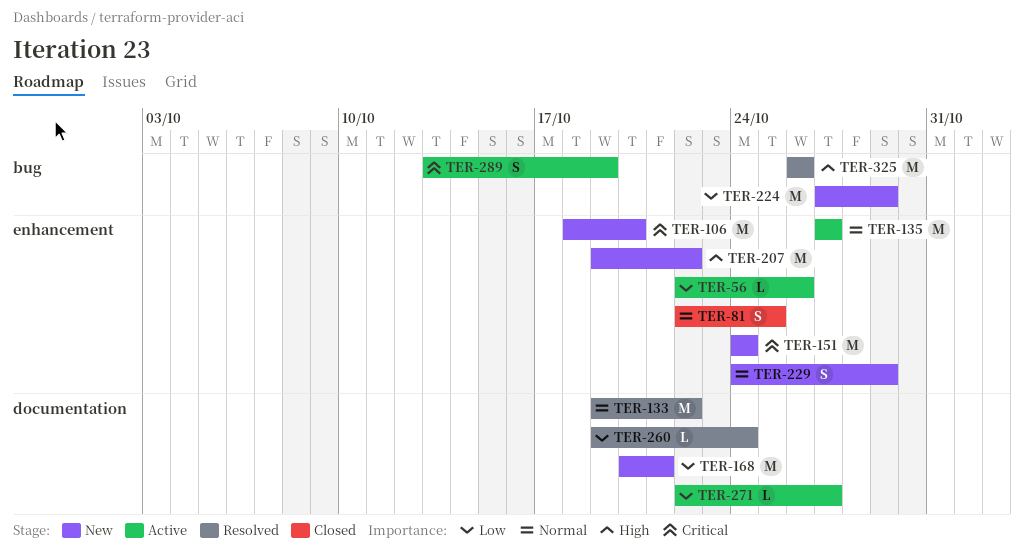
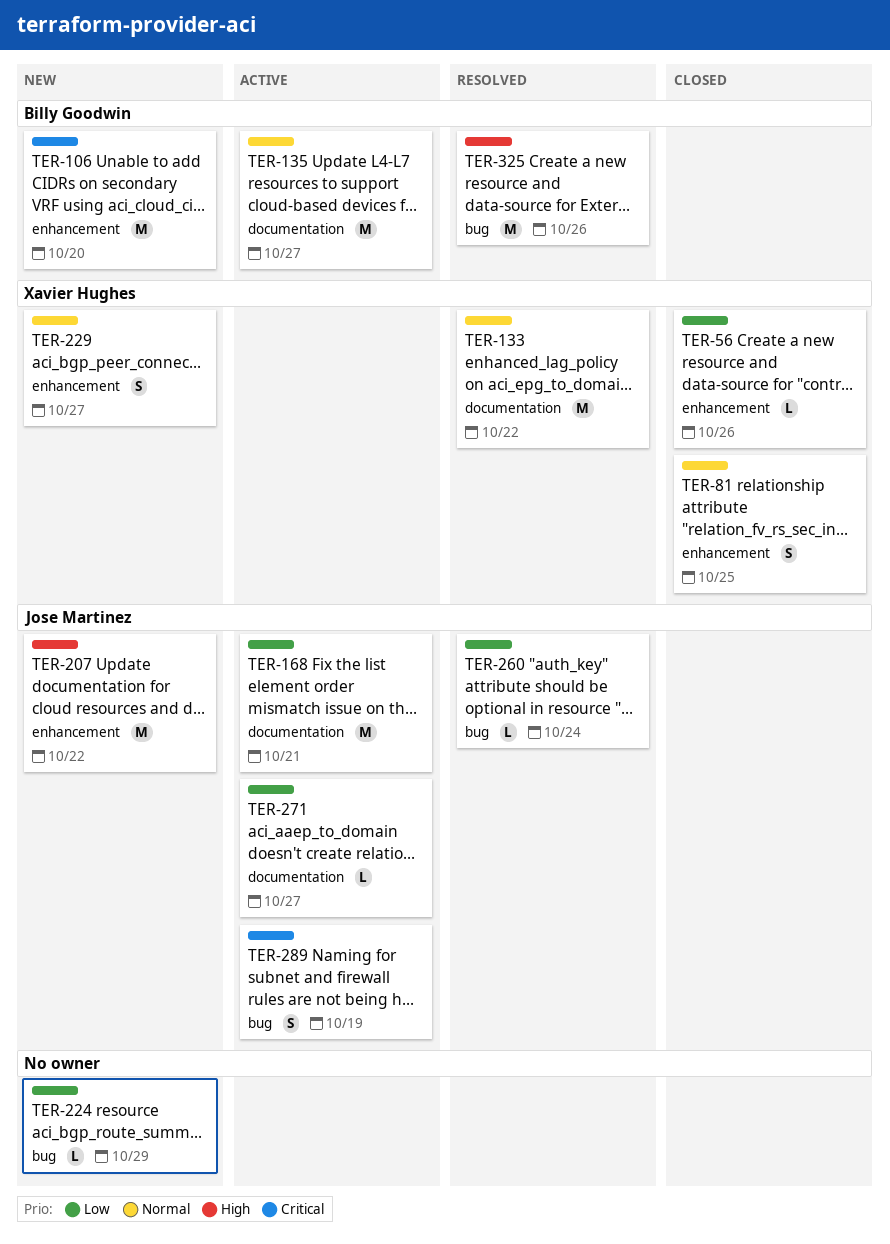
TER-56, status: Active -> Closed
TER-135, label: enhancement -> documentation
TER-151: present -> none
TER-168, status: New -> Active
TER-224, estimate: M -> L
TER-229, due: Oct 29 -> Oct 27
TER-260, label: documentation -> bug

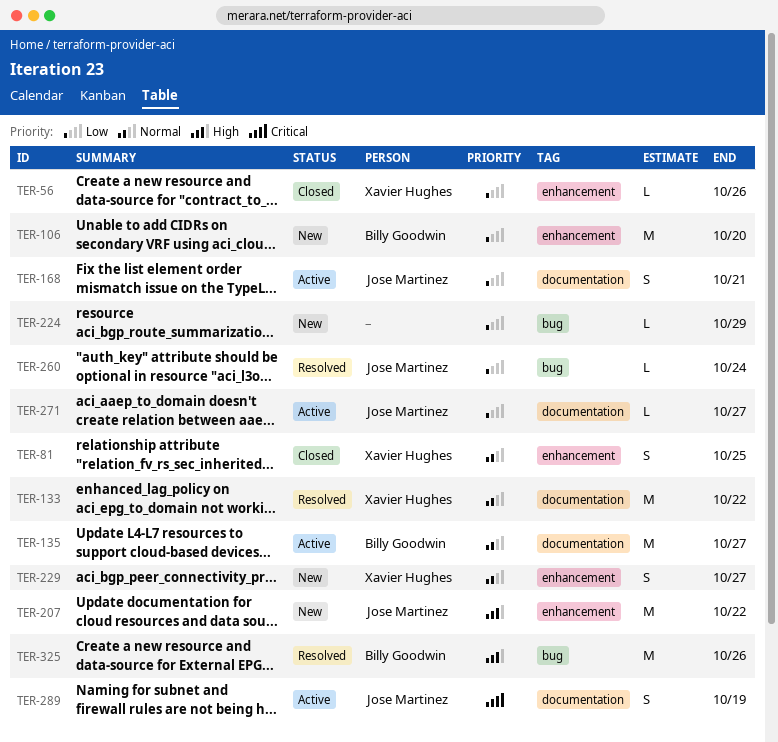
TER-106, priority: Critical -> Low
TER-168, estimate: M -> S
TER-289, label: bug -> documentation

